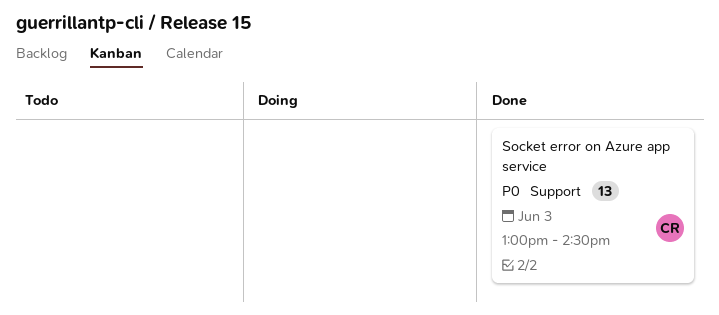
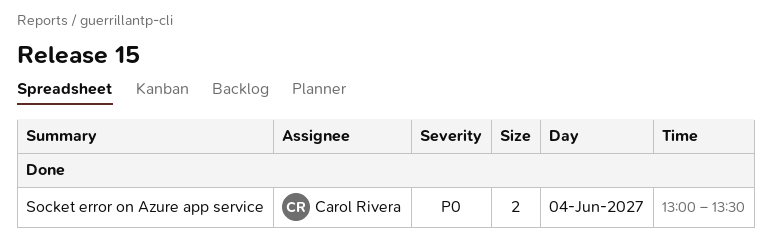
Socket error on Azure app service, estimate: 13 -> 2
Socket error on Azure app service, day: Jun 3 -> Jun 4
Socket error on Azure app service, ends: 14:30 -> 13:30

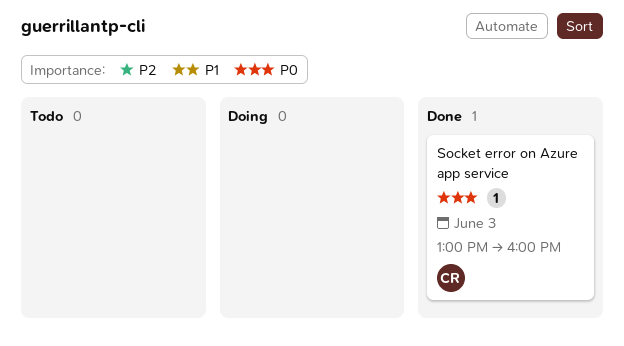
Socket error on Azure app service, estimate: 2 -> 1
Socket error on Azure app service, day: Jun 4 -> Jun 3
Socket error on Azure app service, ends: 13:30 -> 16:00

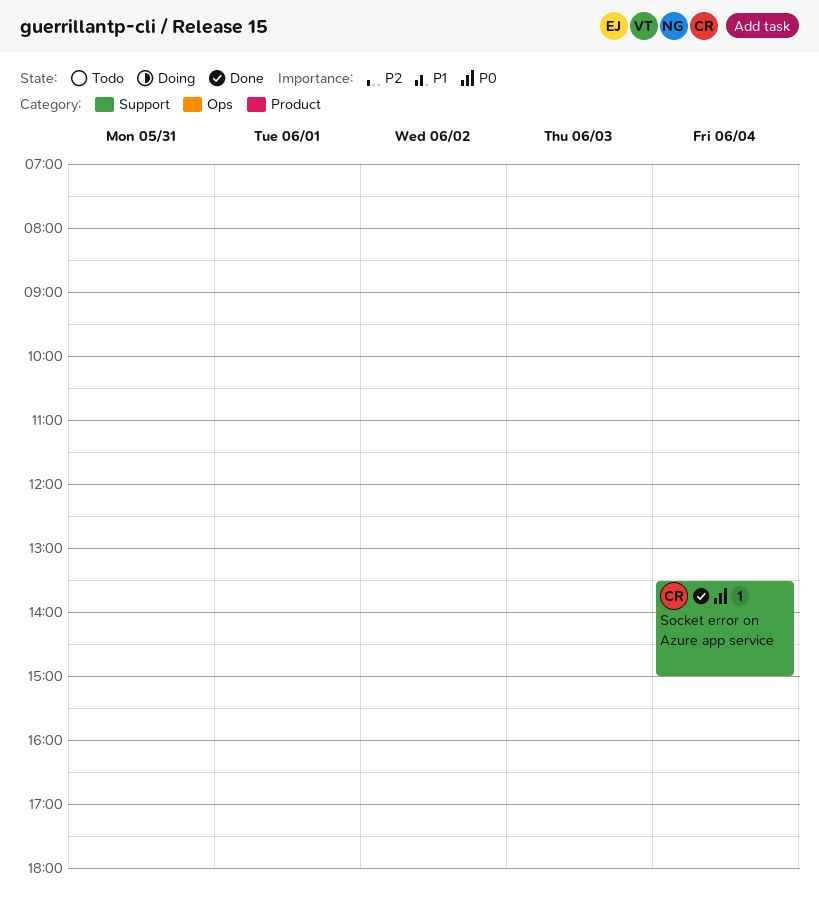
Socket error on Azure app service, day: Jun 3 -> Jun 4
Socket error on Azure app service, begins: 13:00 -> 13:30
Socket error on Azure app service, ends: 16:00 -> 15:00

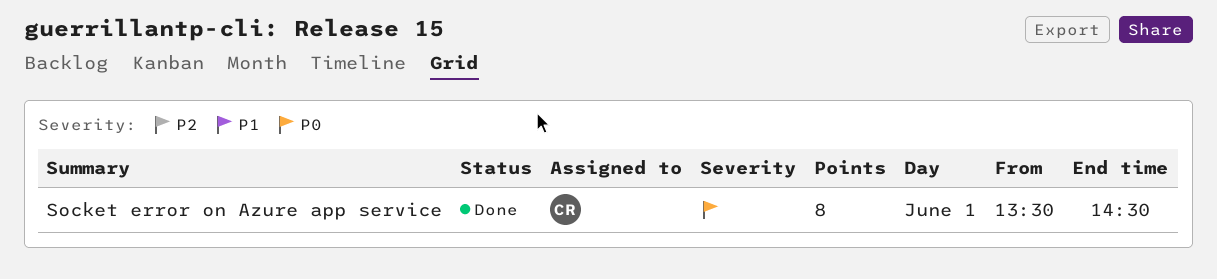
Socket error on Azure app service, estimate: 1 -> 8
Socket error on Azure app service, day: Jun 4 -> Jun 1
Socket error on Azure app service, ends: 15:00 -> 14:30

